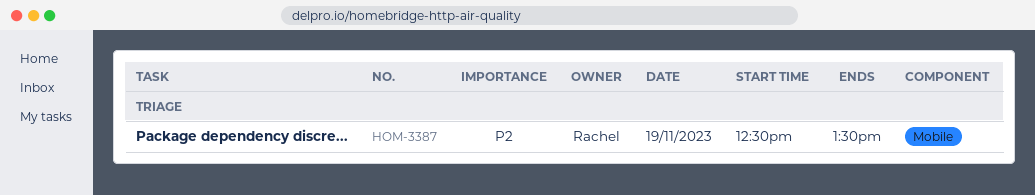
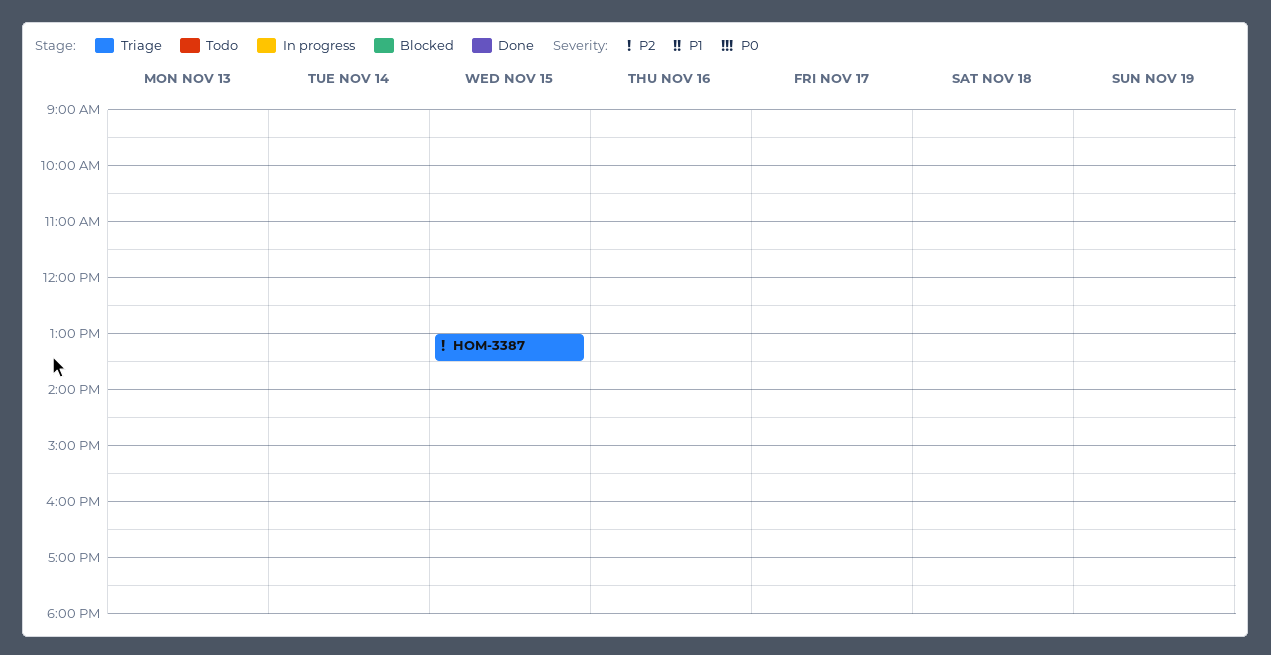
HOM-3387, day: Nov 19 -> Nov 15
HOM-3387, begins: 12:30 -> 13:00

